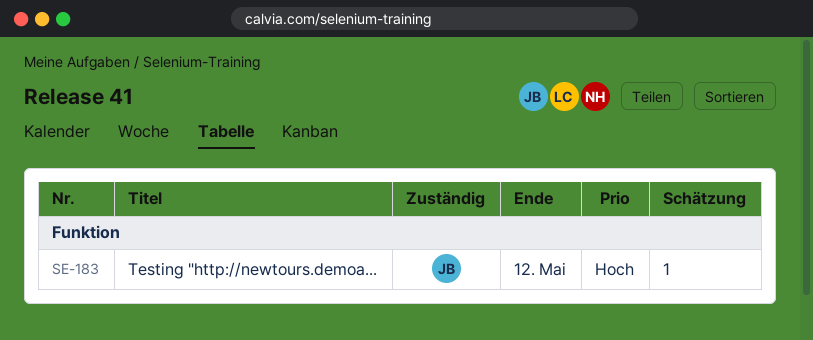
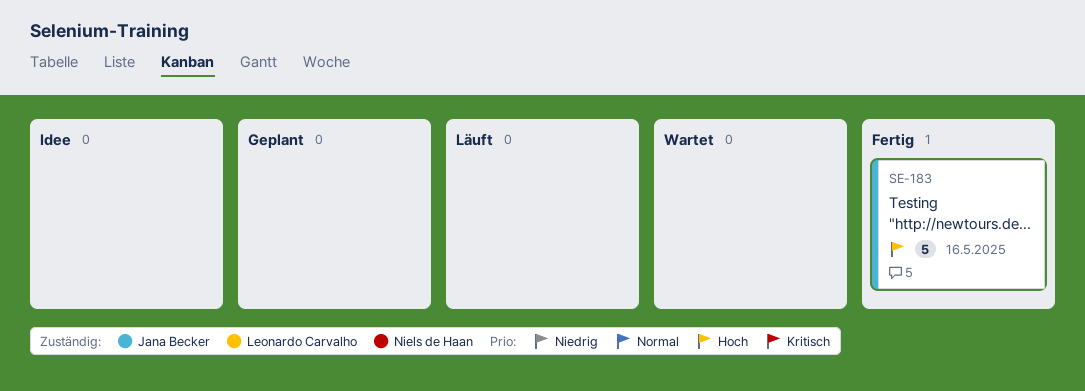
SE-183, estimate: 1 -> 5
SE-183, due: May 12 -> May 16

